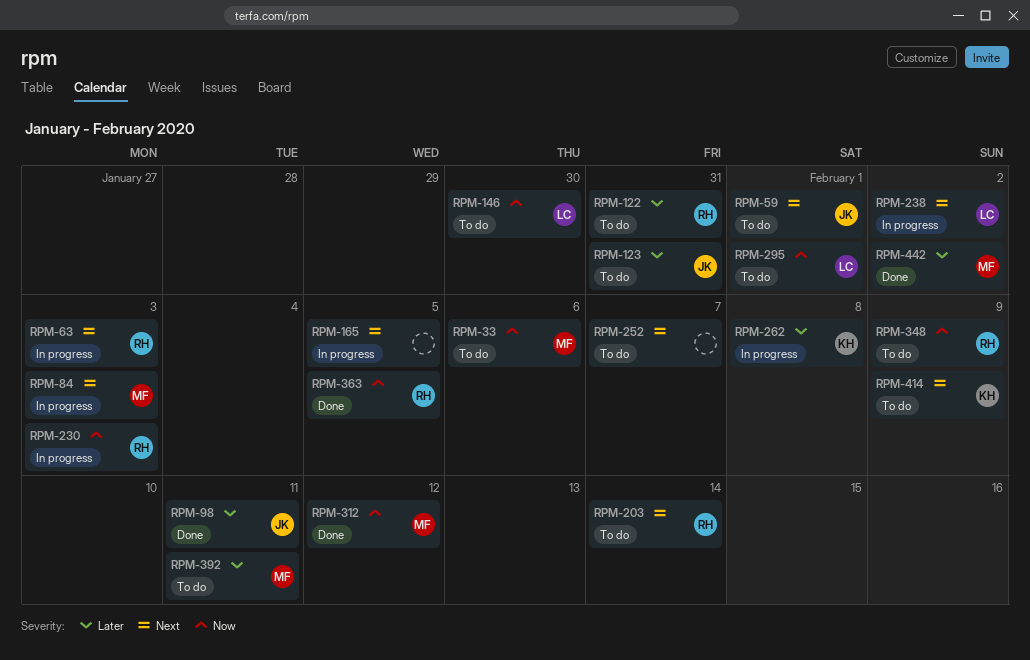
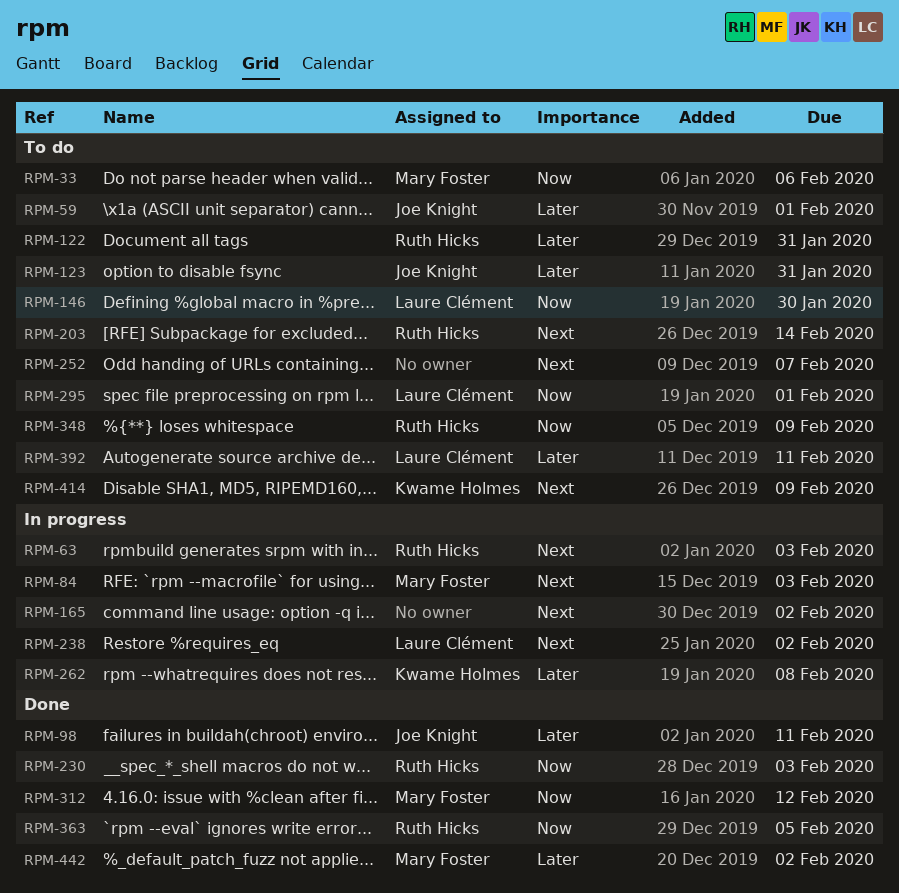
RPM-59, priority: Next -> Later
RPM-165, due: Feb 5 -> Feb 2
RPM-230, status: In progress -> Done
RPM-392, owner: Mary Foster -> Laure Clément

